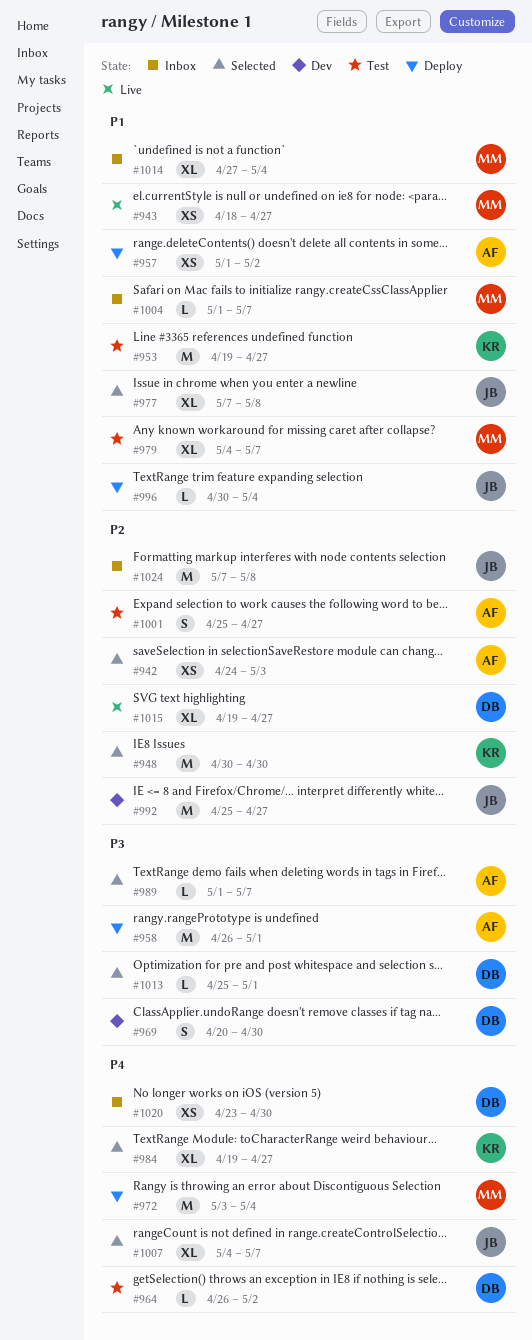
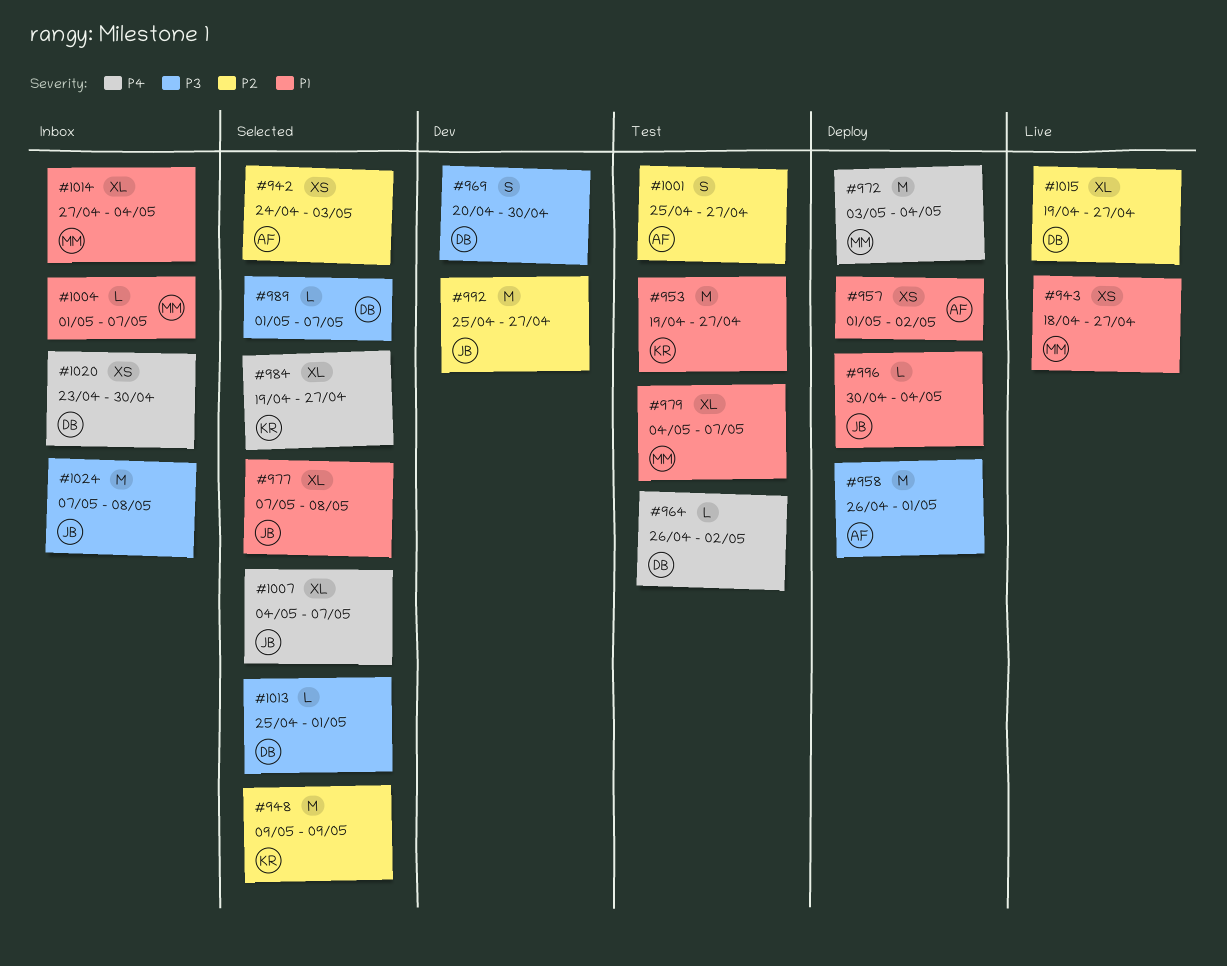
#948, start: Apr 30 -> May 9
#948, due: Apr 30 -> May 9
#989, owner: AF -> DB
#1024, priority: P2 -> P3

